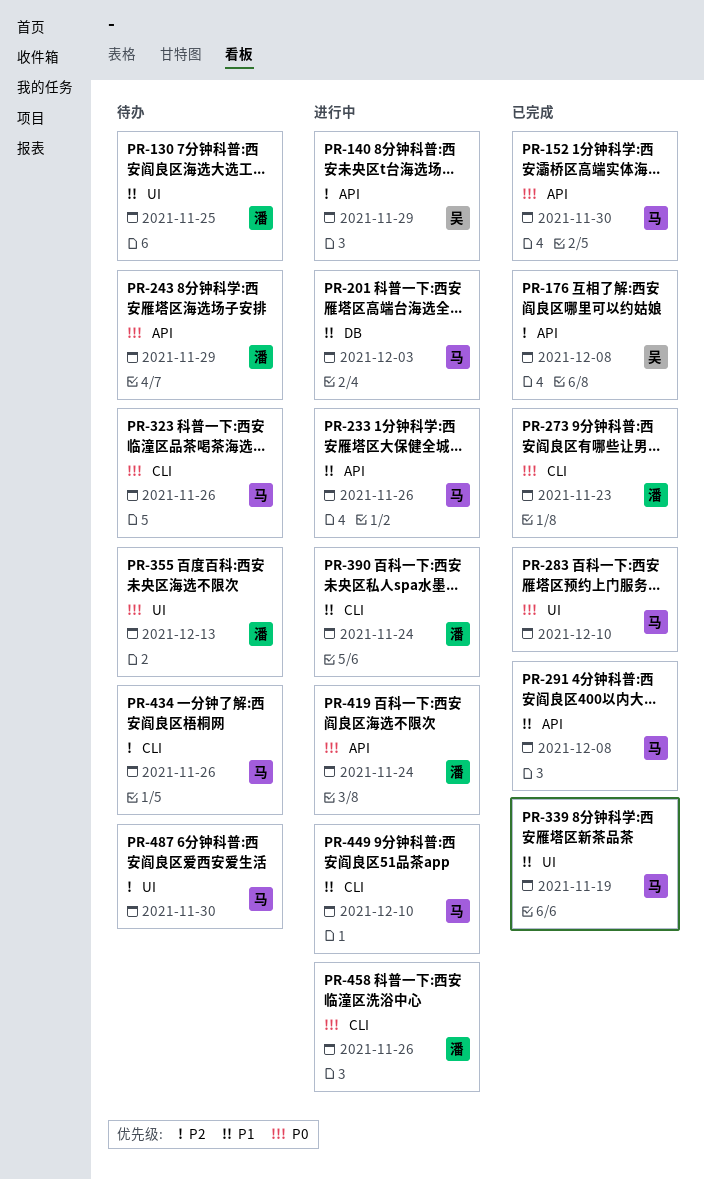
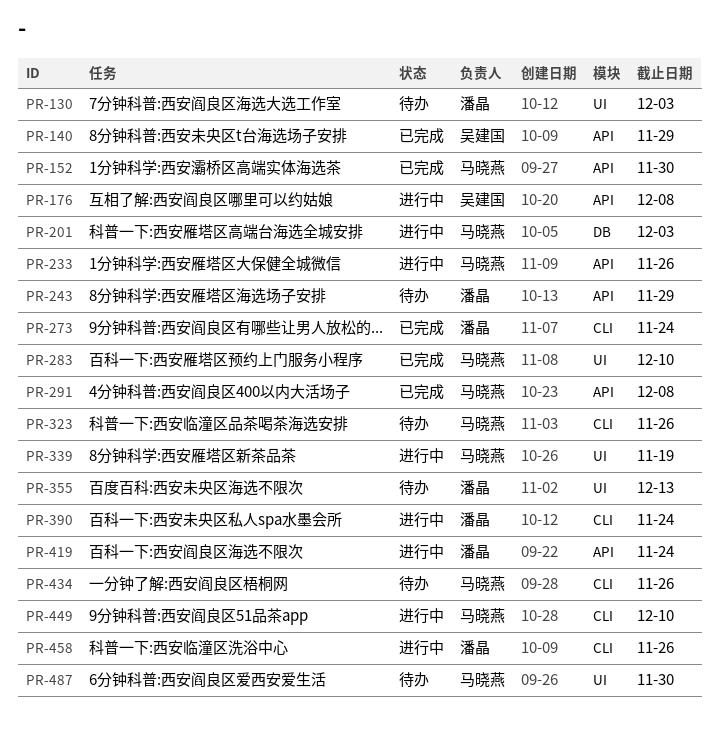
PR-130, due: Nov 25 -> Dec 3
PR-140, status: 进行中 -> 已完成
PR-176, status: 已完成 -> 进行中
PR-273, due: Nov 23 -> Nov 24
PR-339, status: 已完成 -> 进行中

